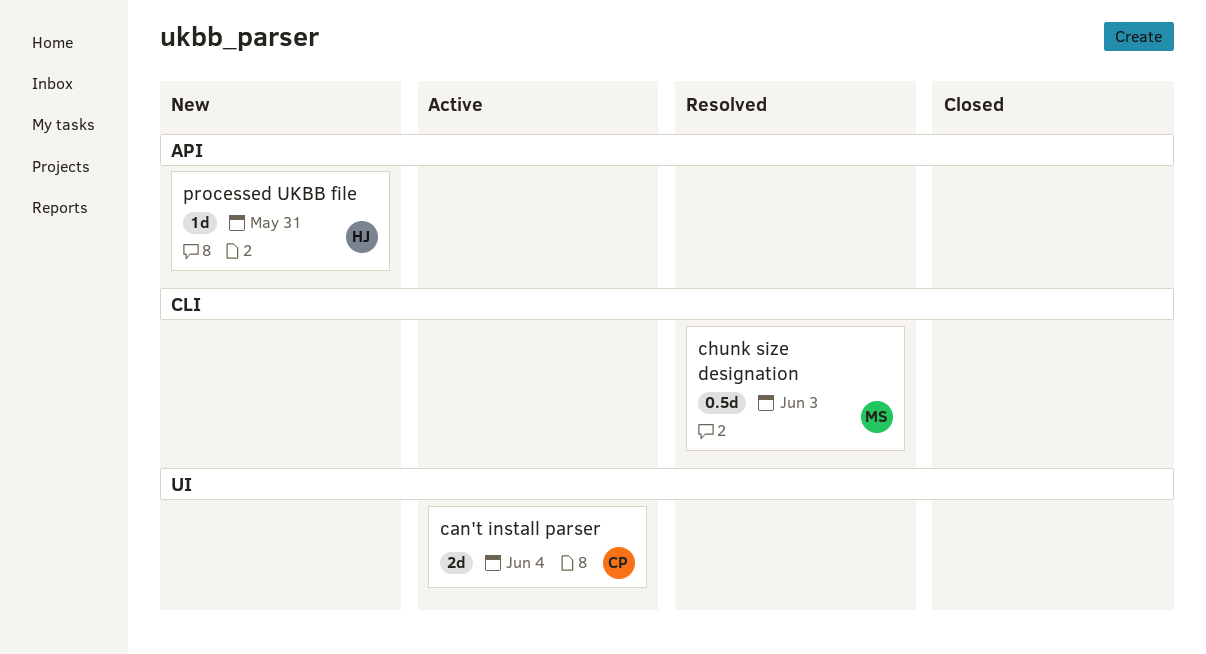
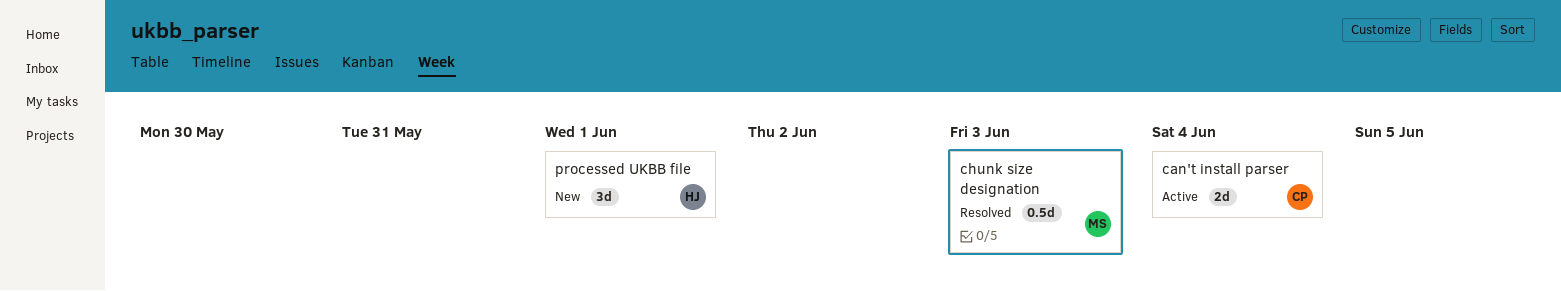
processed UKBB file, estimate: 1d -> 3d
processed UKBB file, due: May 31 -> Jun 1

